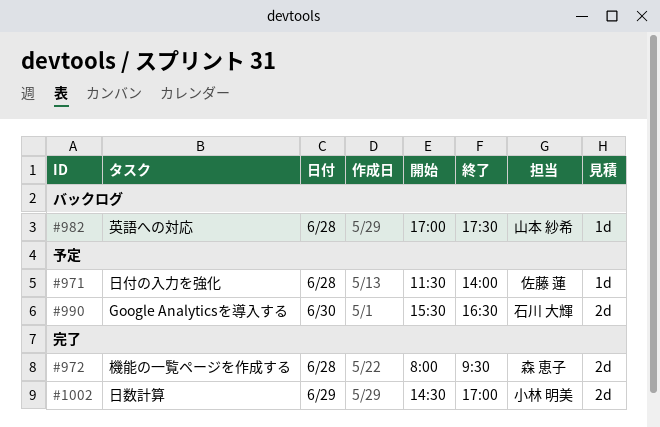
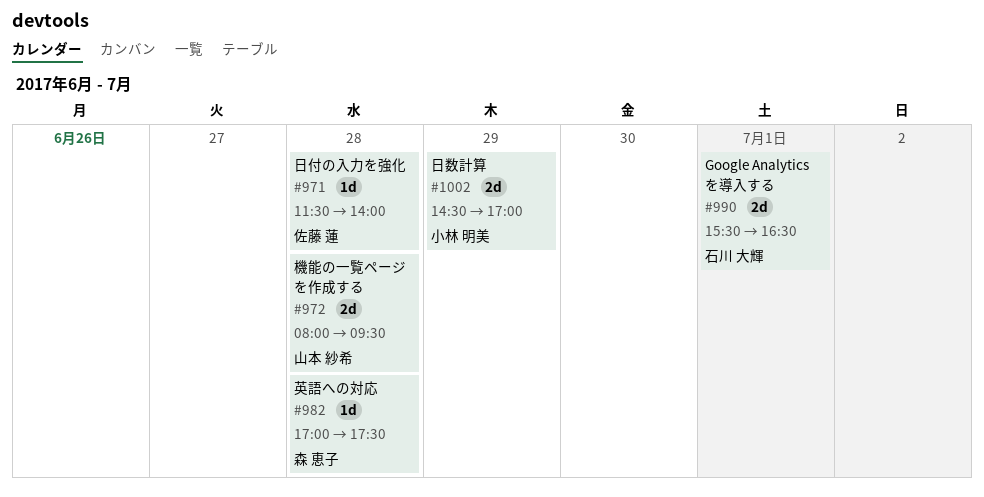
#972, owner: 森 恵子 -> 山本 紗希
#982, owner: 山本 紗希 -> 森 恵子
#990, day: Jun 30 -> Jul 1

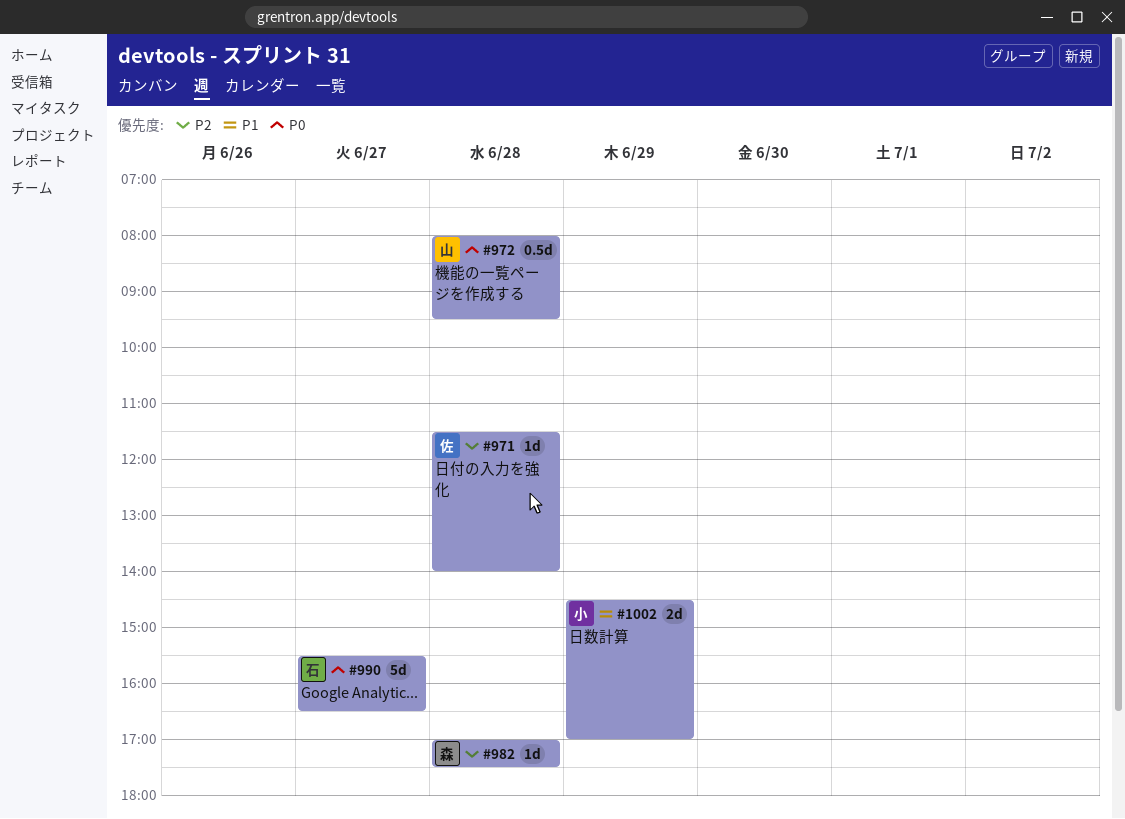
#972, estimate: 2d -> 0.5d
#990, estimate: 2d -> 5d
#990, day: Jul 1 -> Jun 27

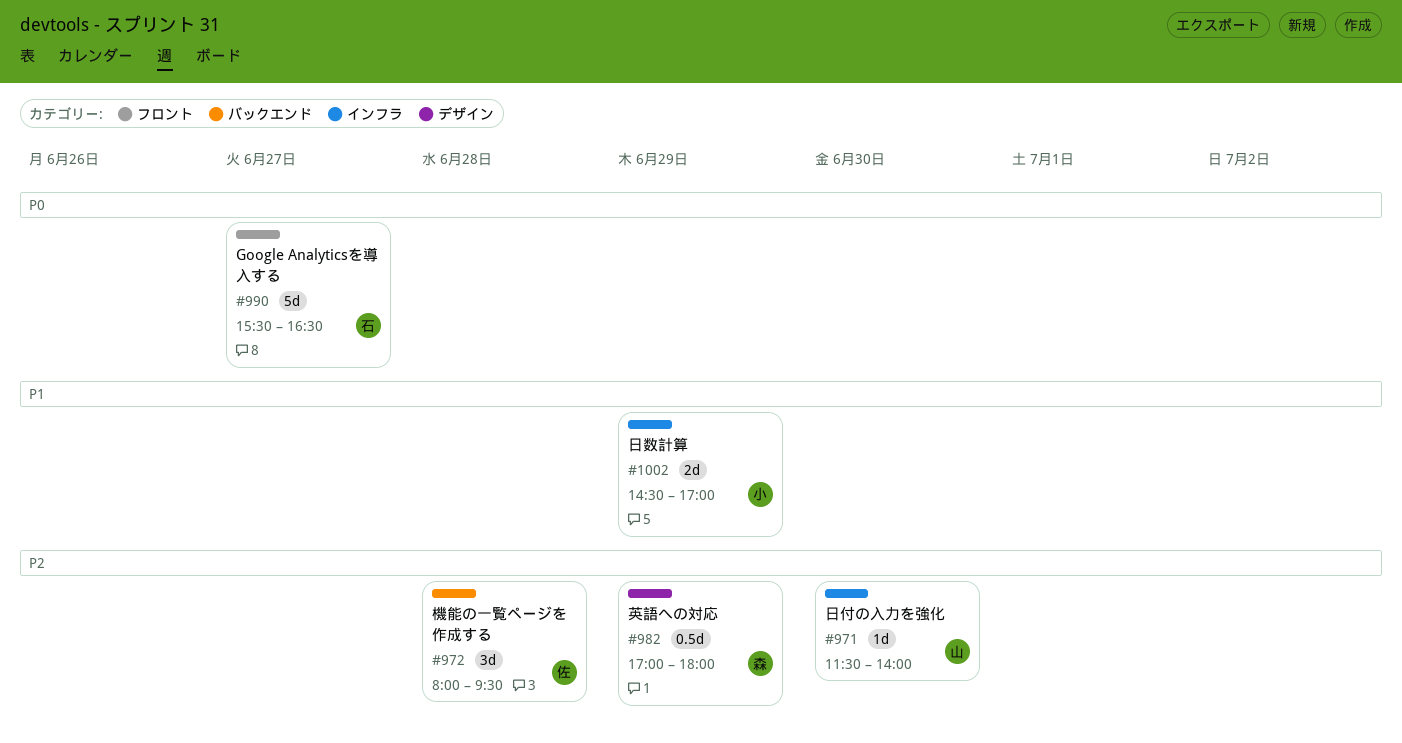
#971, owner: 佐 -> 山
#971, day: Jun 28 -> Jun 30
#972, owner: 山 -> 佐
#972, priority: P0 -> P2
#972, estimate: 0.5d -> 3d
#982, estimate: 1d -> 0.5d
#982, day: Jun 28 -> Jun 29
#982, ends: 17:30 -> 18:00

